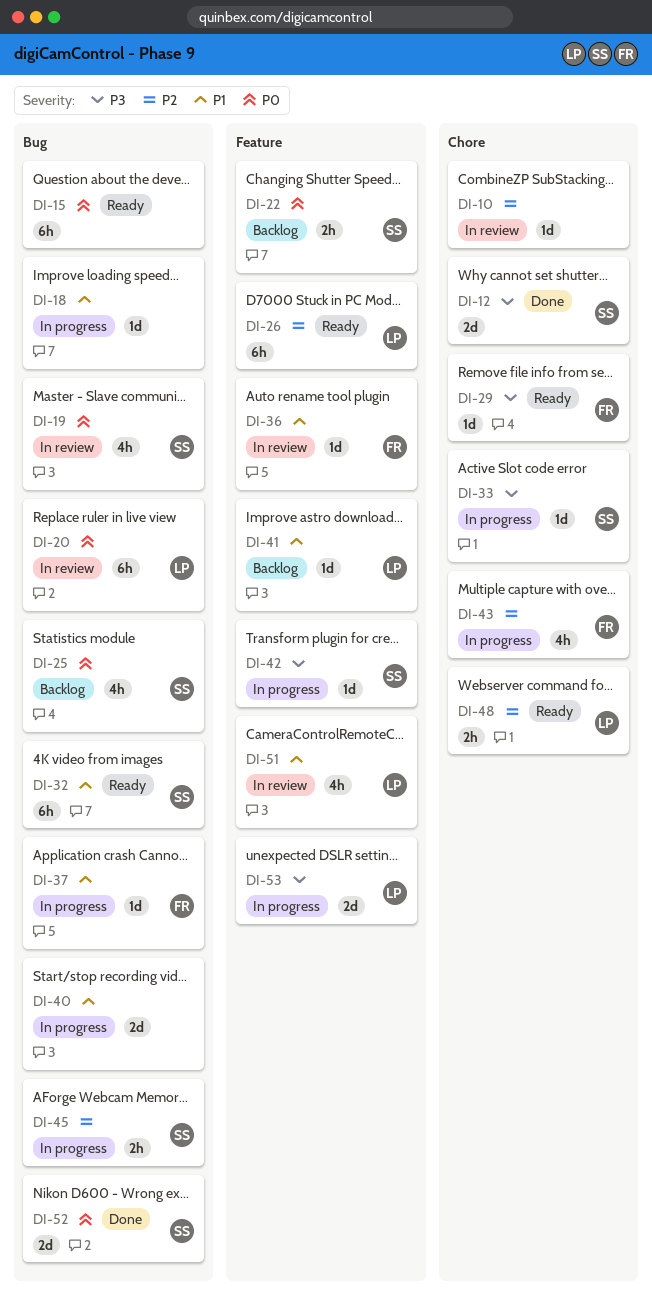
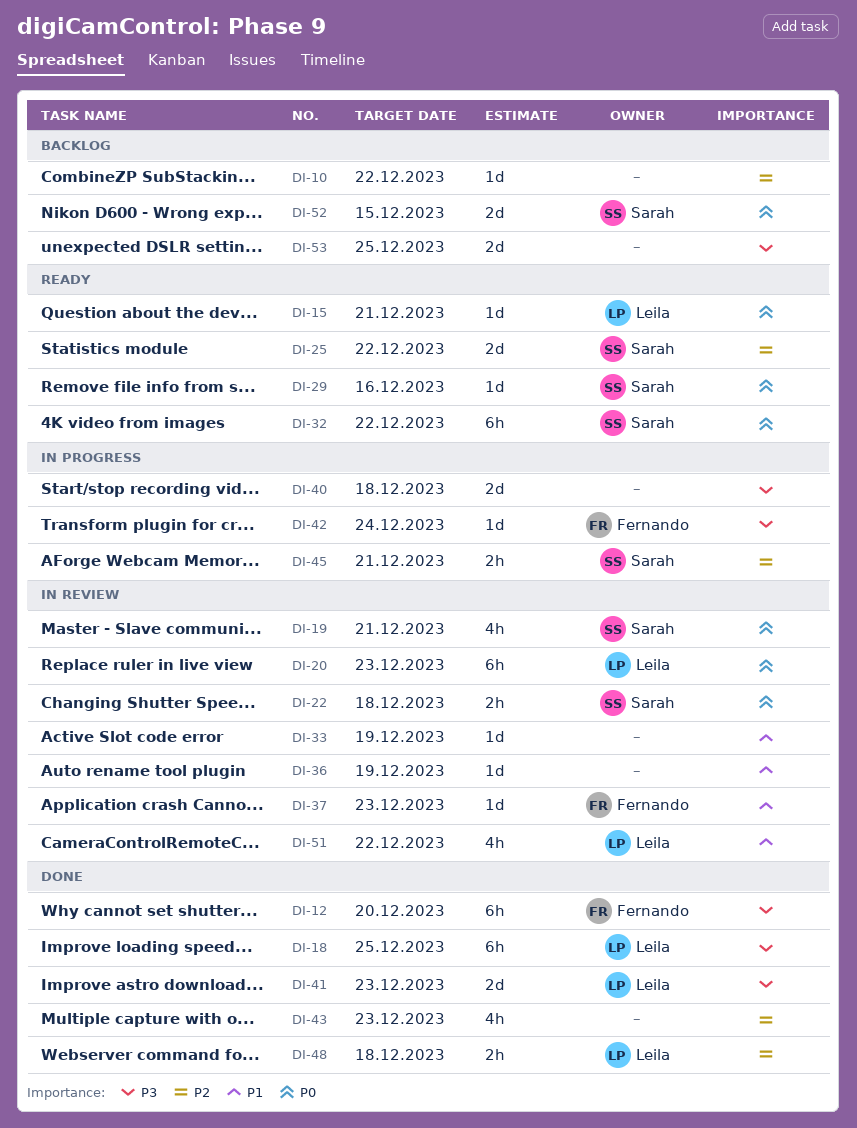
DI-10, status: In review -> Backlog
DI-12, owner: Sarah -> Fernando
DI-12, estimate: 2d -> 6h
DI-15, owner: none -> Leila
DI-15, estimate: 6h -> 1d
DI-18, status: In progress -> Done
DI-18, owner: none -> Leila
DI-18, priority: P1 -> P3
DI-18, estimate: 1d -> 6h
DI-22, status: Backlog -> In review
DI-25, status: Backlog -> Ready
DI-25, priority: P0 -> P2
DI-25, estimate: 4h -> 2d
DI-26: present -> none
DI-29, owner: Fernando -> Sarah
DI-29, priority: P3 -> P0
DI-32, priority: P1 -> P0
DI-33, status: In progress -> In review
DI-33, owner: Sarah -> none
DI-33, priority: P3 -> P1
DI-36, owner: Fernando -> none
DI-37, status: In progress -> In review
DI-40, priority: P1 -> P3
DI-41, status: Backlog -> Done
DI-41, priority: P1 -> P3
DI-41, estimate: 1d -> 2d
DI-42, owner: Sarah -> Fernando
DI-43, status: In progress -> Done
DI-43, owner: Fernando -> none
DI-48, status: Ready -> Done
DI-52, status: Done -> Backlog
DI-53, status: In progress -> Backlog
DI-53, owner: Leila -> none

